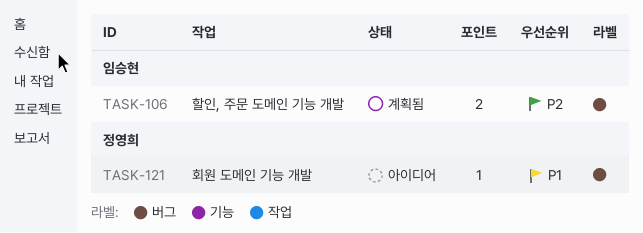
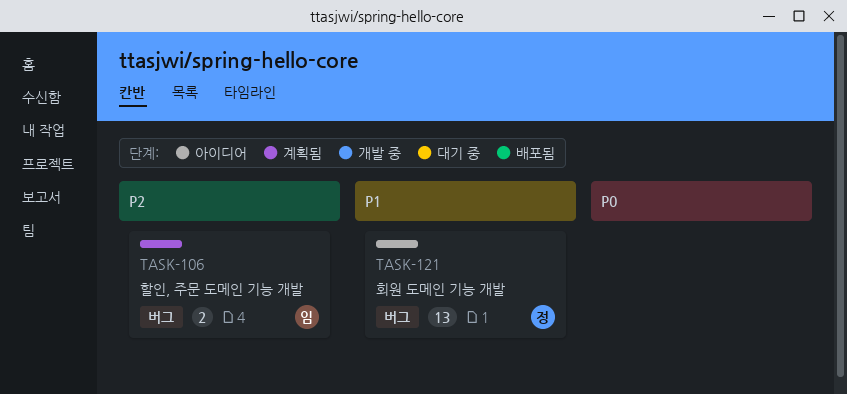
TASK-121, estimate: 1 -> 13

